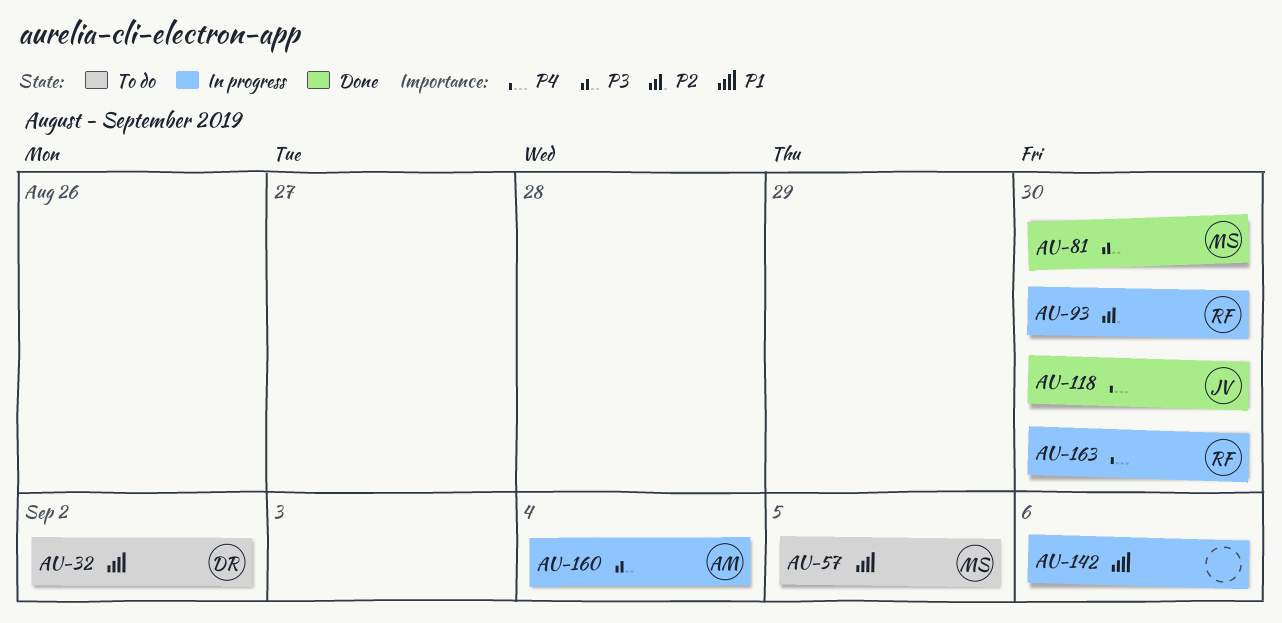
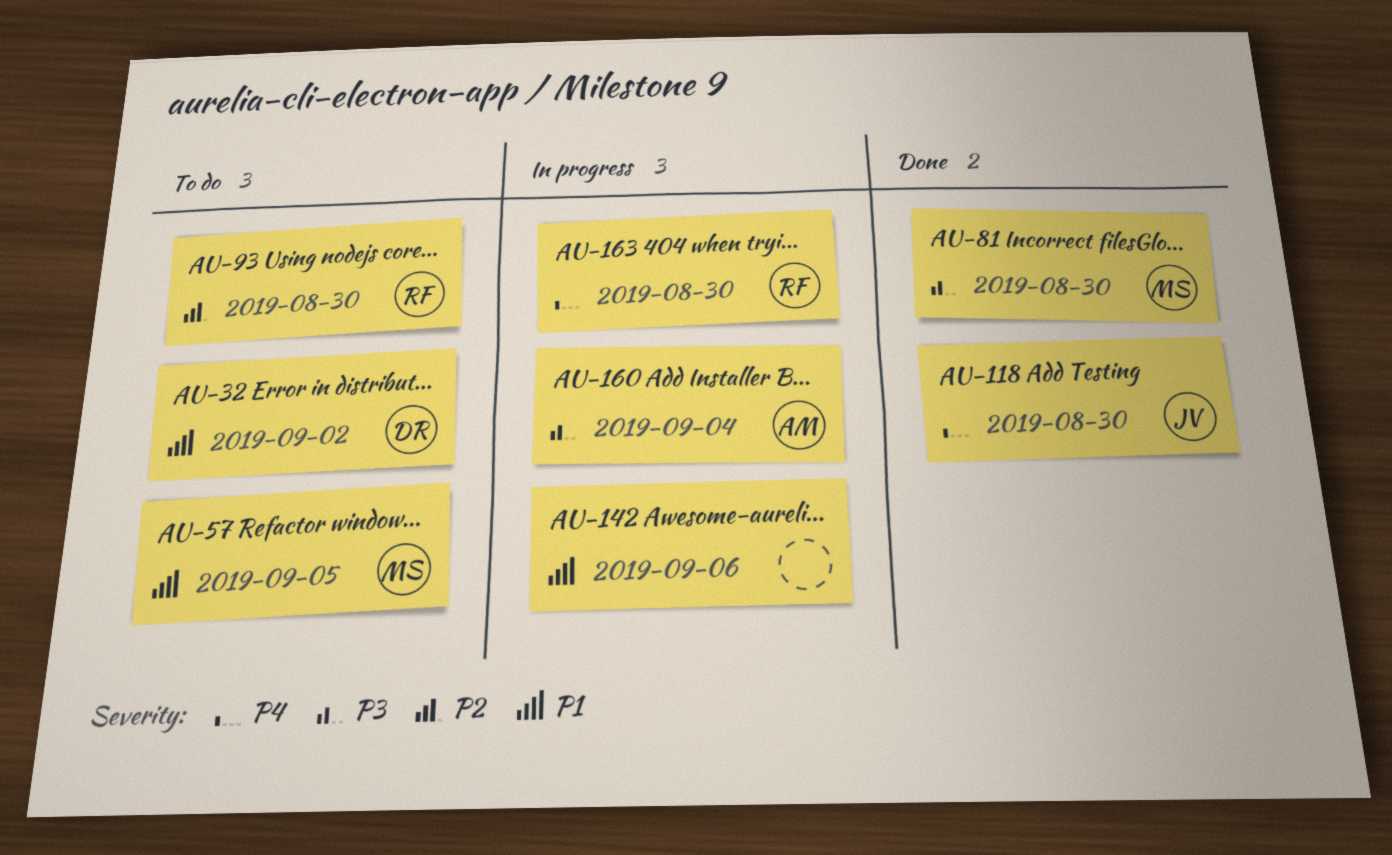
AU-93, status: In progress -> To do

